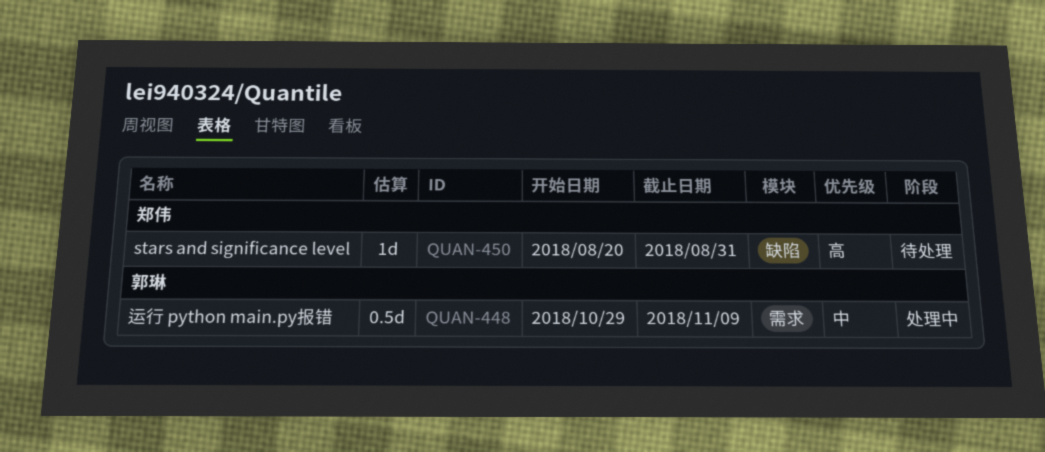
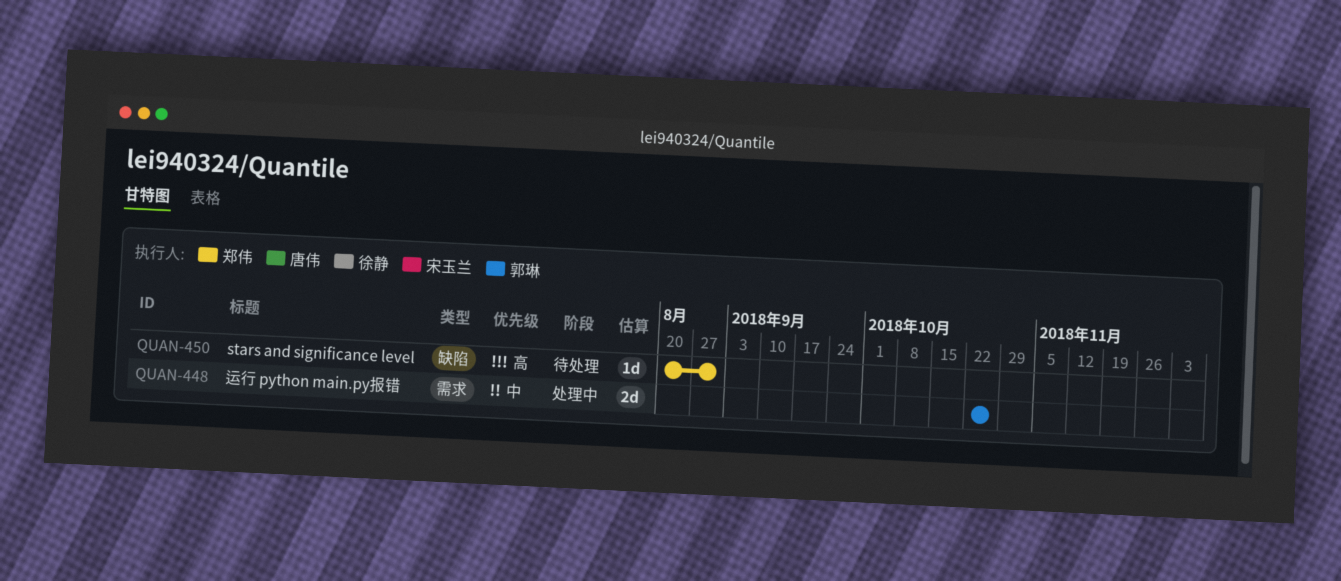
QUAN-448, estimate: 0.5d -> 2d
QUAN-448, start: Oct 29 -> Oct 22
QUAN-448, due: Nov 9 -> Oct 26

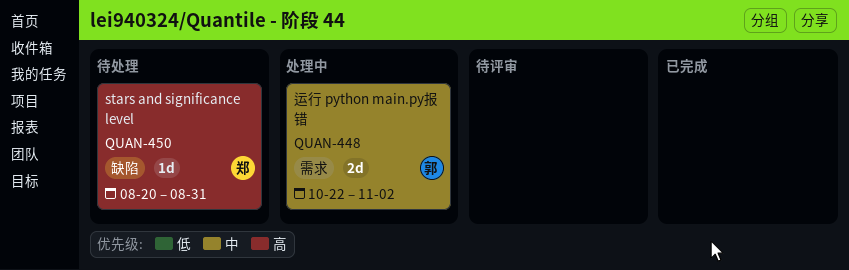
QUAN-448, due: Oct 26 -> Nov 2

